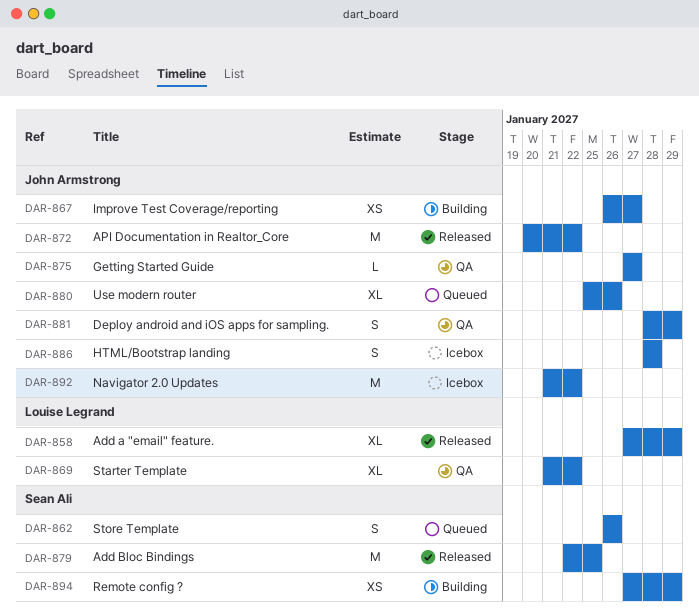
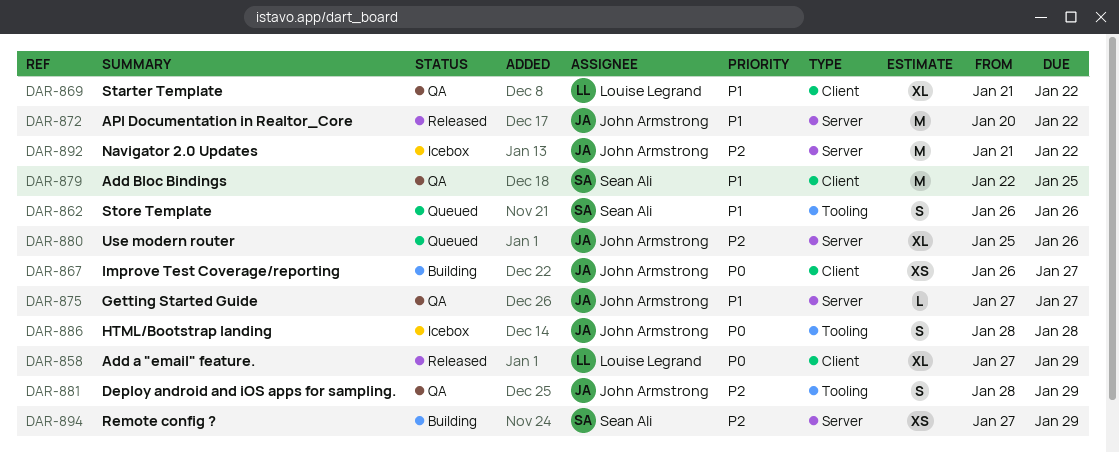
DAR-879, status: Released -> QA

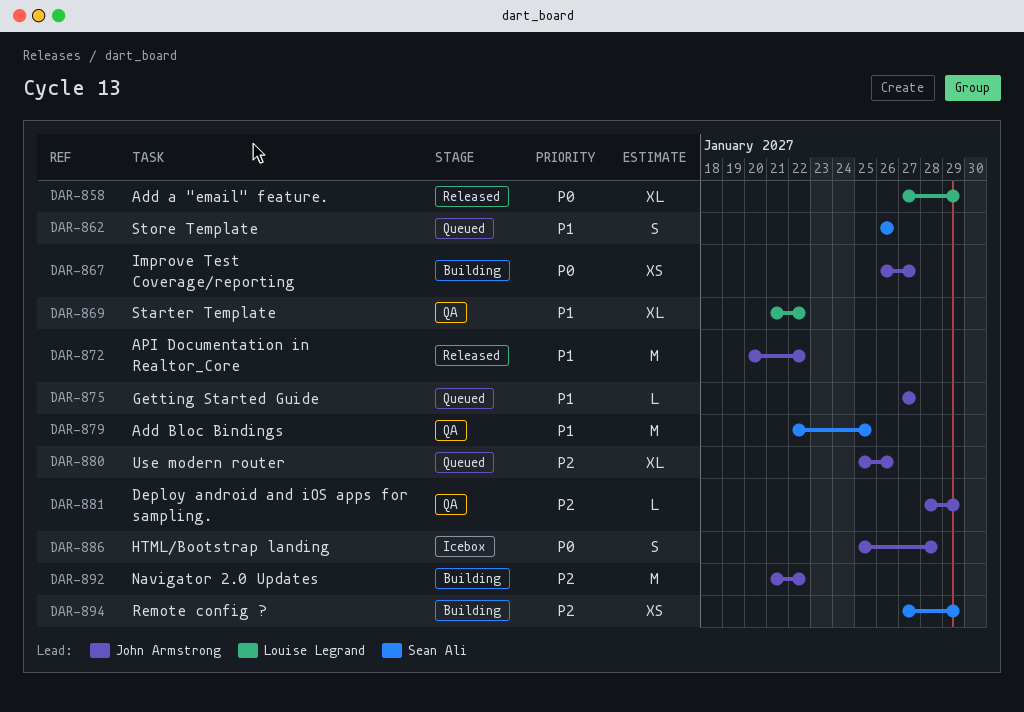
DAR-875, status: QA -> Queued
DAR-881, estimate: S -> L
DAR-886, start: Jan 28 -> Jan 25
DAR-892, status: Icebox -> Building

